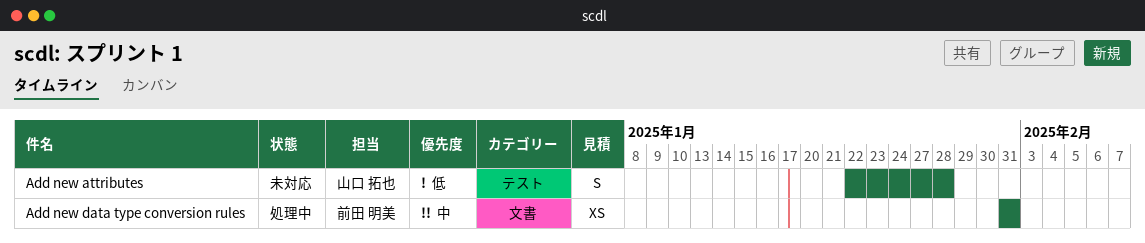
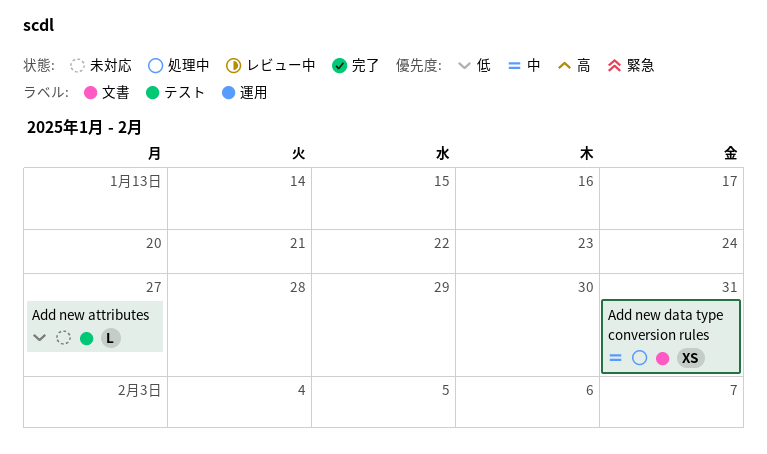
Add new attributes, estimate: S -> L
Add new attributes, due: Jan 28 -> Jan 27

